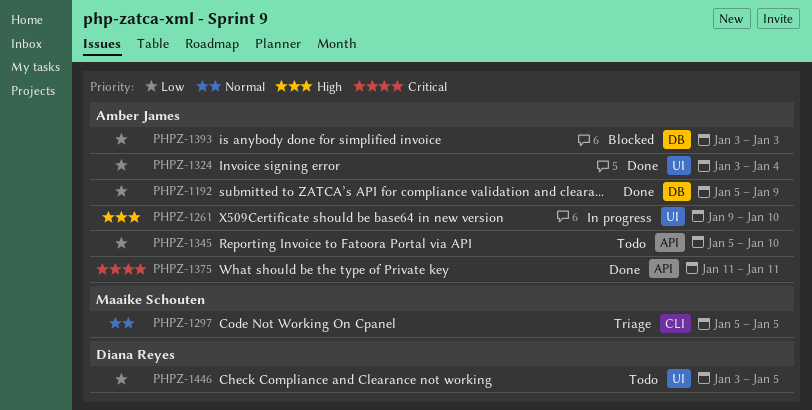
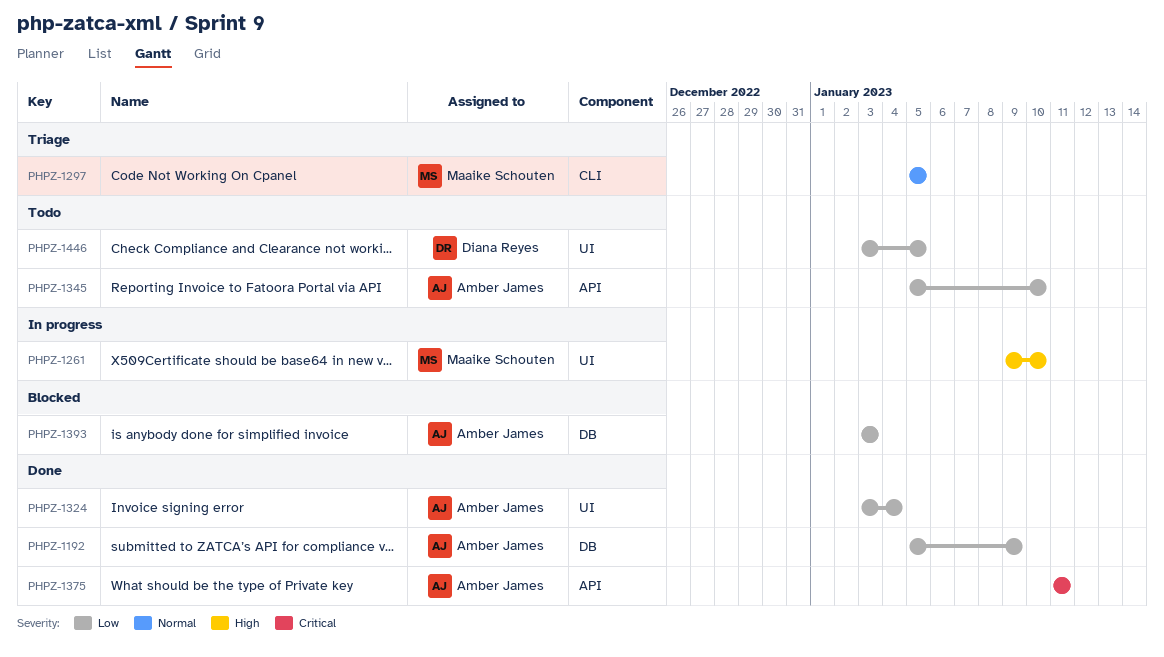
PHPZ-1261, owner: Amber James -> Maaike Schouten

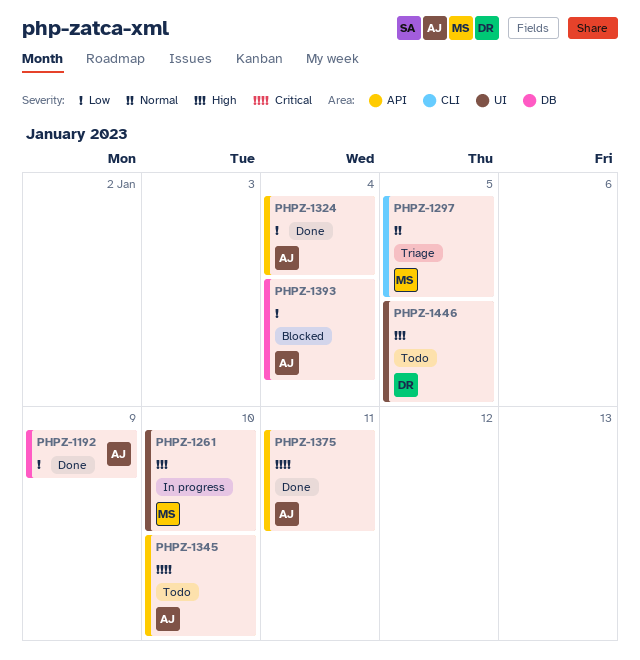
PHPZ-1324, label: UI -> API
PHPZ-1345, priority: Low -> Critical
PHPZ-1393, due: Jan 3 -> Jan 4
PHPZ-1446, priority: Low -> High

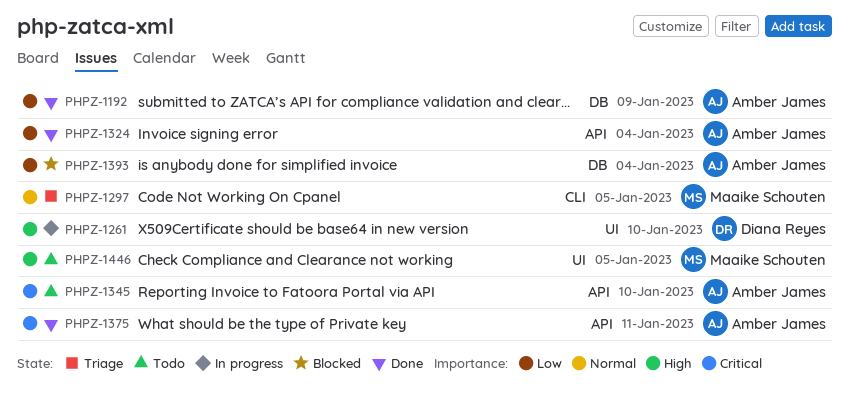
PHPZ-1261, owner: Maaike Schouten -> Diana Reyes
PHPZ-1446, owner: Diana Reyes -> Maaike Schouten

